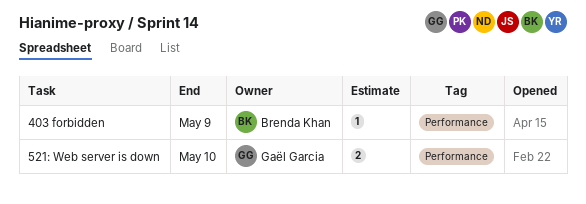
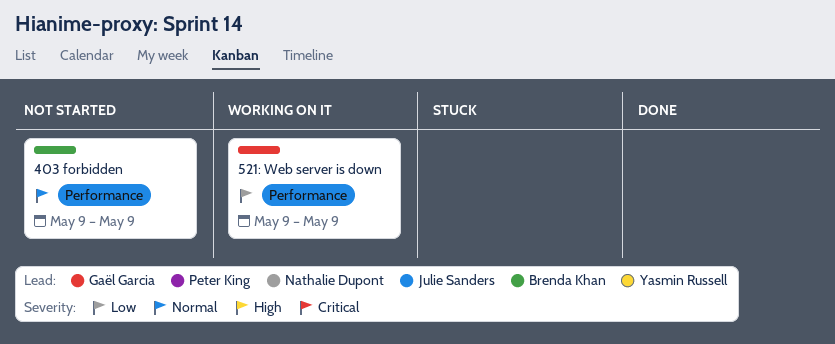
521: Web server is down, due: May 10 -> May 9

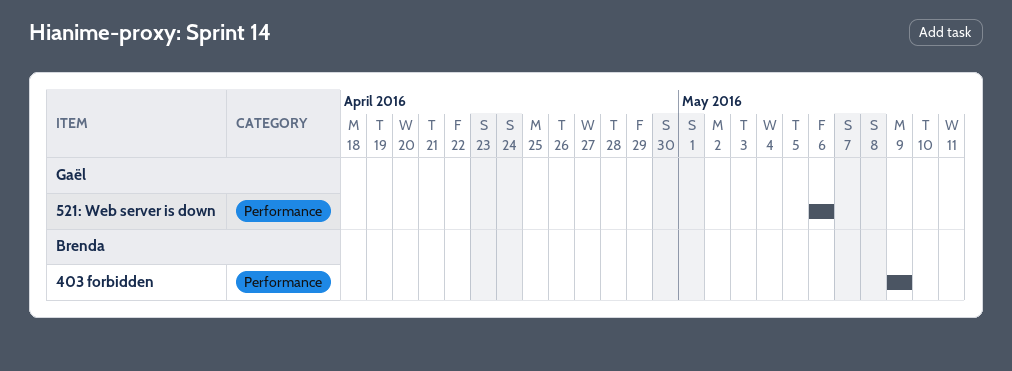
521: Web server is down, start: May 9 -> May 6
521: Web server is down, due: May 9 -> May 6

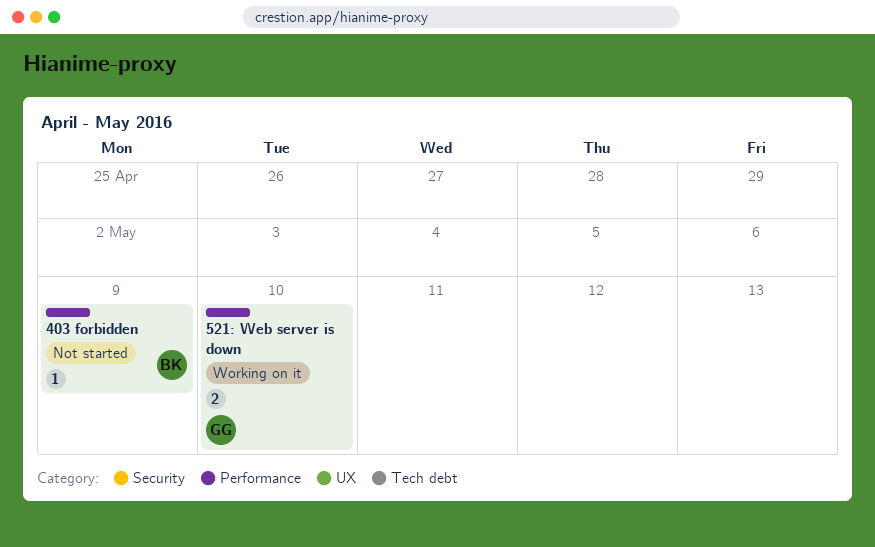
521: Web server is down, due: May 6 -> May 10

